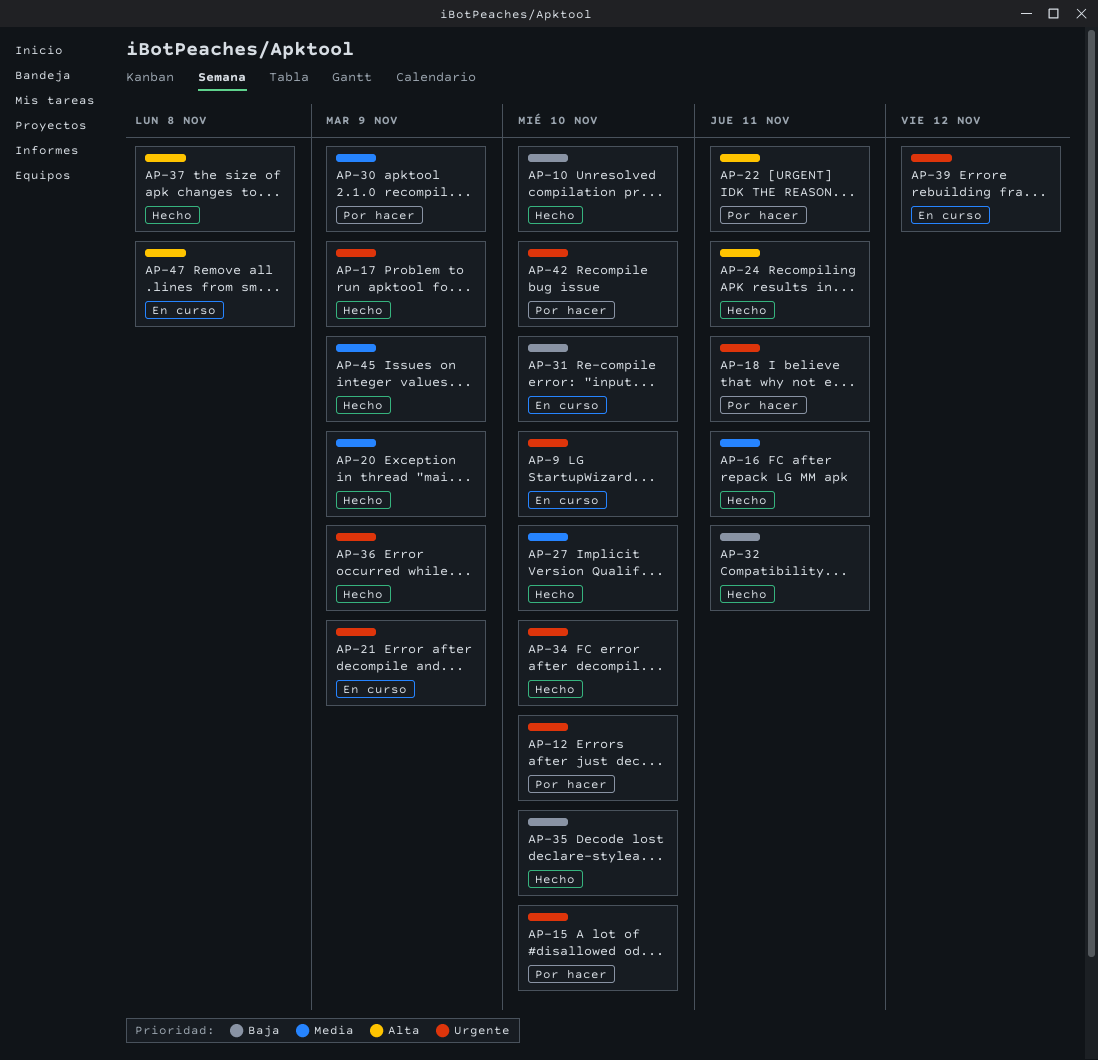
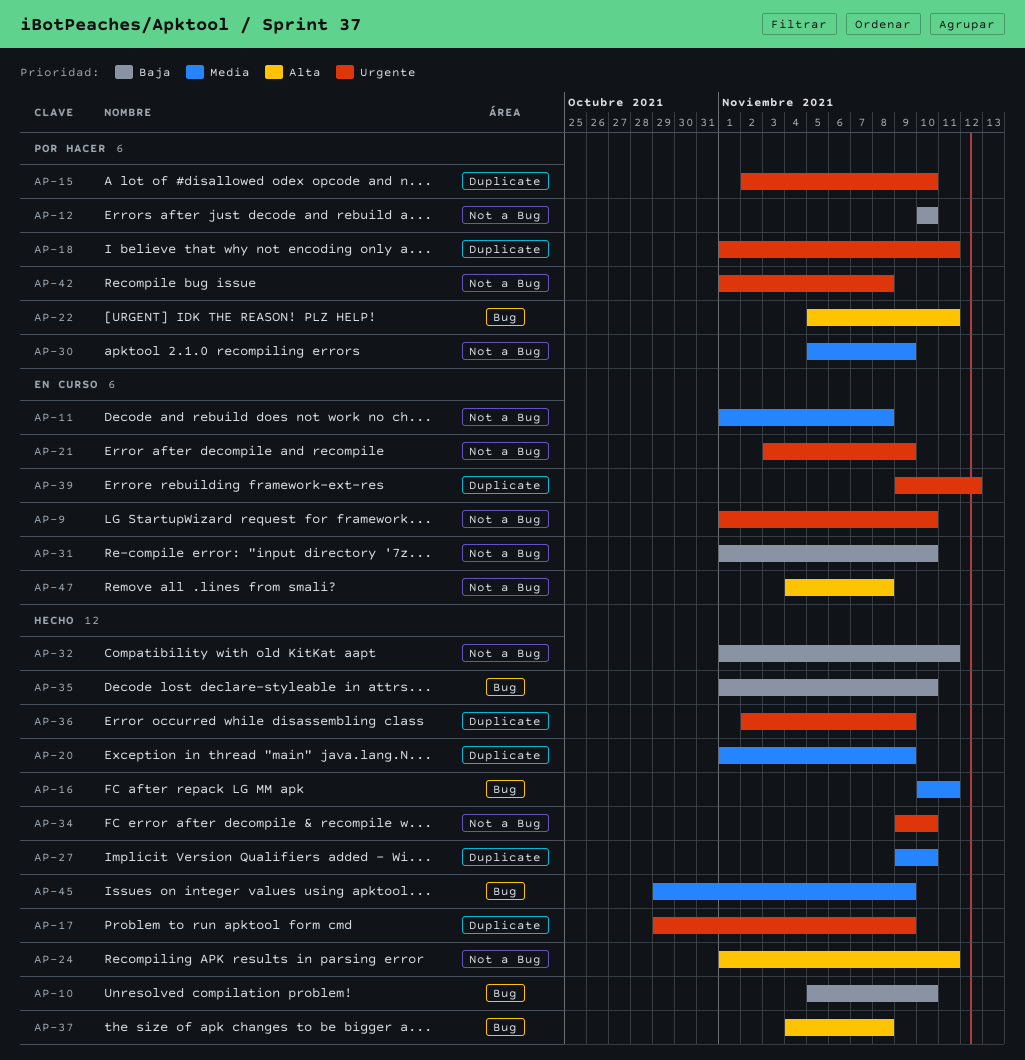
AP-11: none -> present
AP-12, priority: Urgente -> Baja
AP-42, due: Nov 10 -> Nov 8

